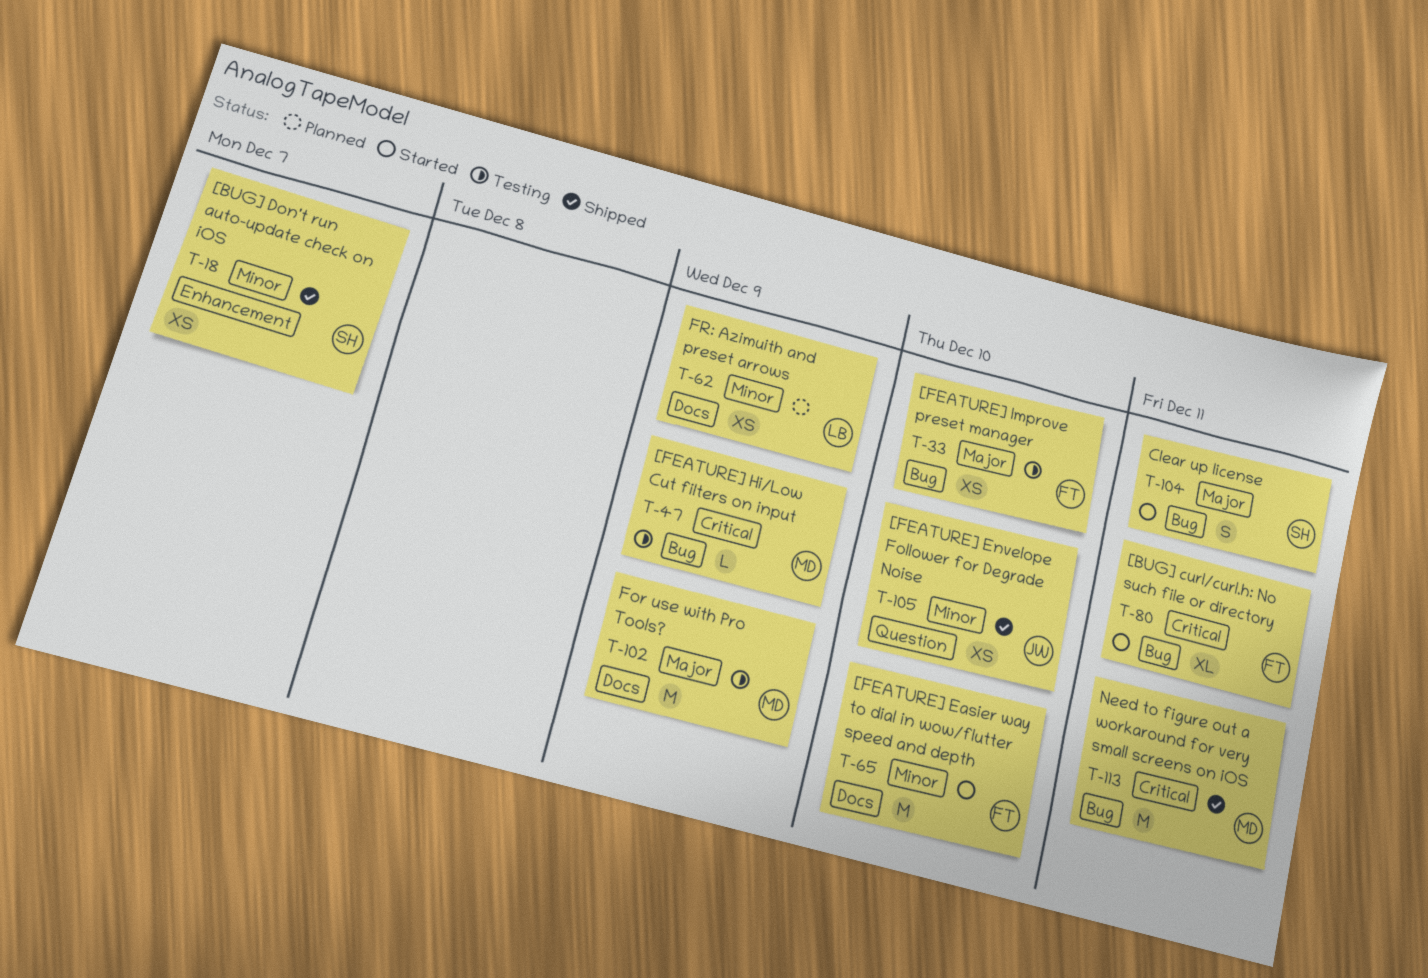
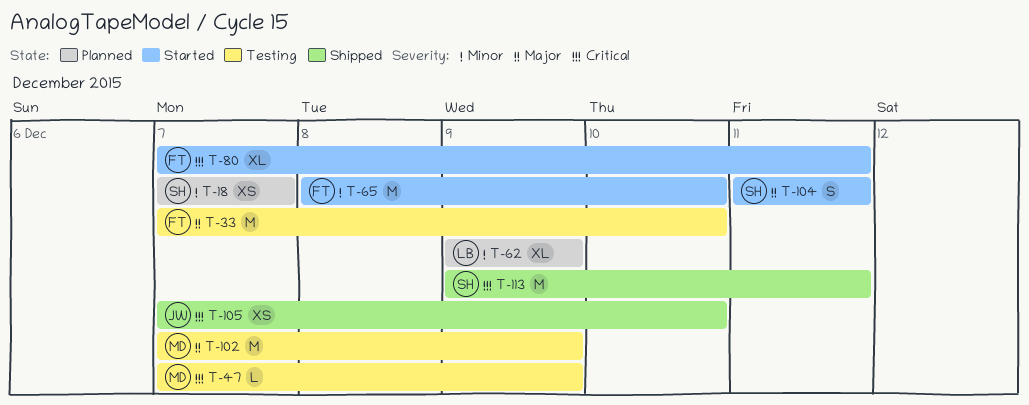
T-18, status: Shipped -> Planned
T-33, estimate: XS -> M
T-62, estimate: XS -> XL
T-105, priority: Minor -> Critical
T-113, owner: MD -> SH

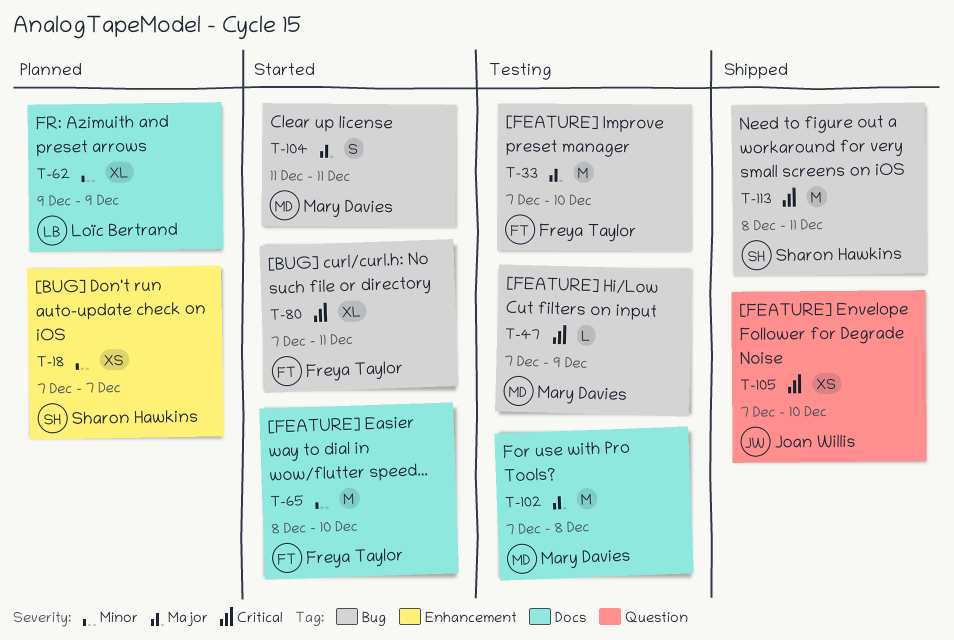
T-102, due: Dec 9 -> Dec 8
T-104, owner: Sharon Hawkins -> Mary Davies
T-113, start: Dec 9 -> Dec 8

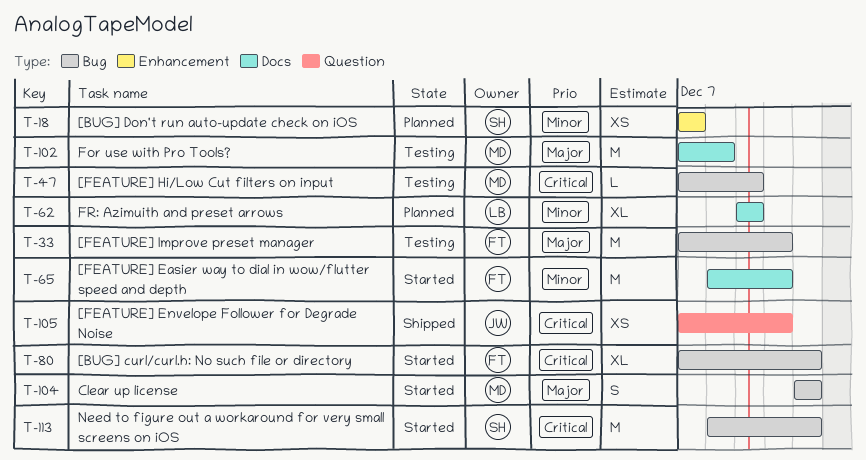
T-113, status: Shipped -> Started

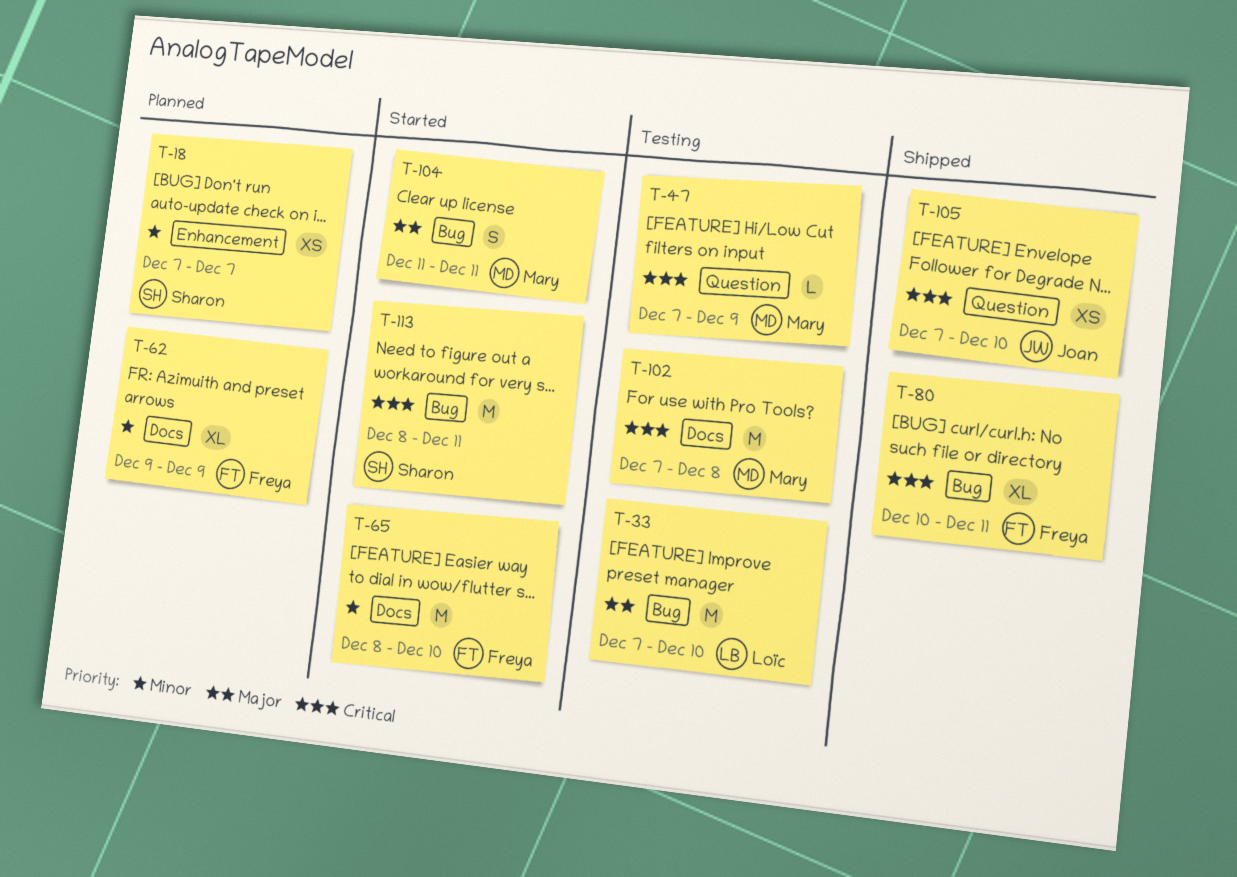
T-33, owner: Freya -> Loïc
T-47, label: Bug -> Question
T-62, owner: Loïc -> Freya
T-80, status: Started -> Shipped
T-80, start: Dec 7 -> Dec 10
T-102, priority: Major -> Critical

